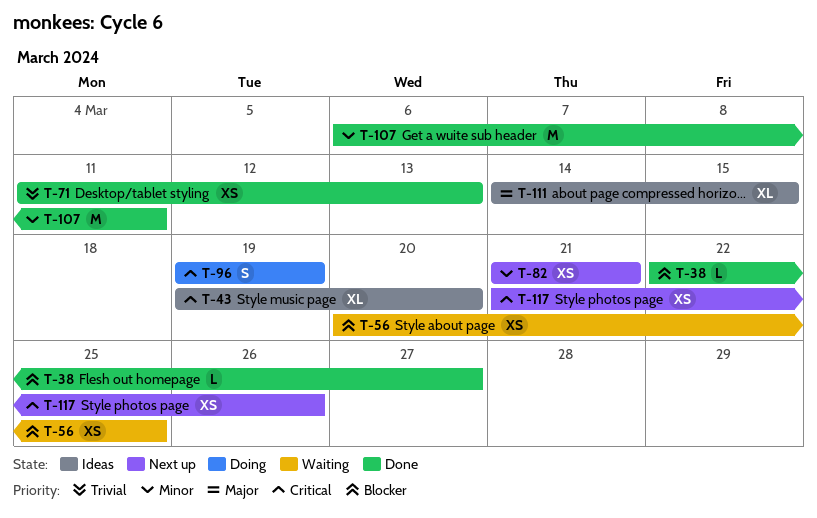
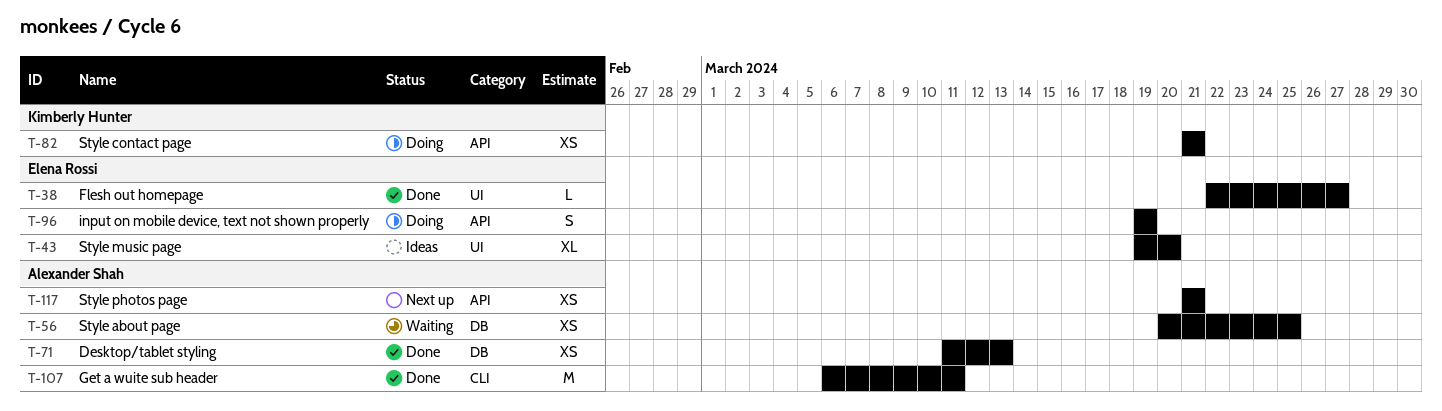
T-82, status: Next up -> Doing
T-111: present -> none
T-117, due: Mar 26 -> Mar 21

